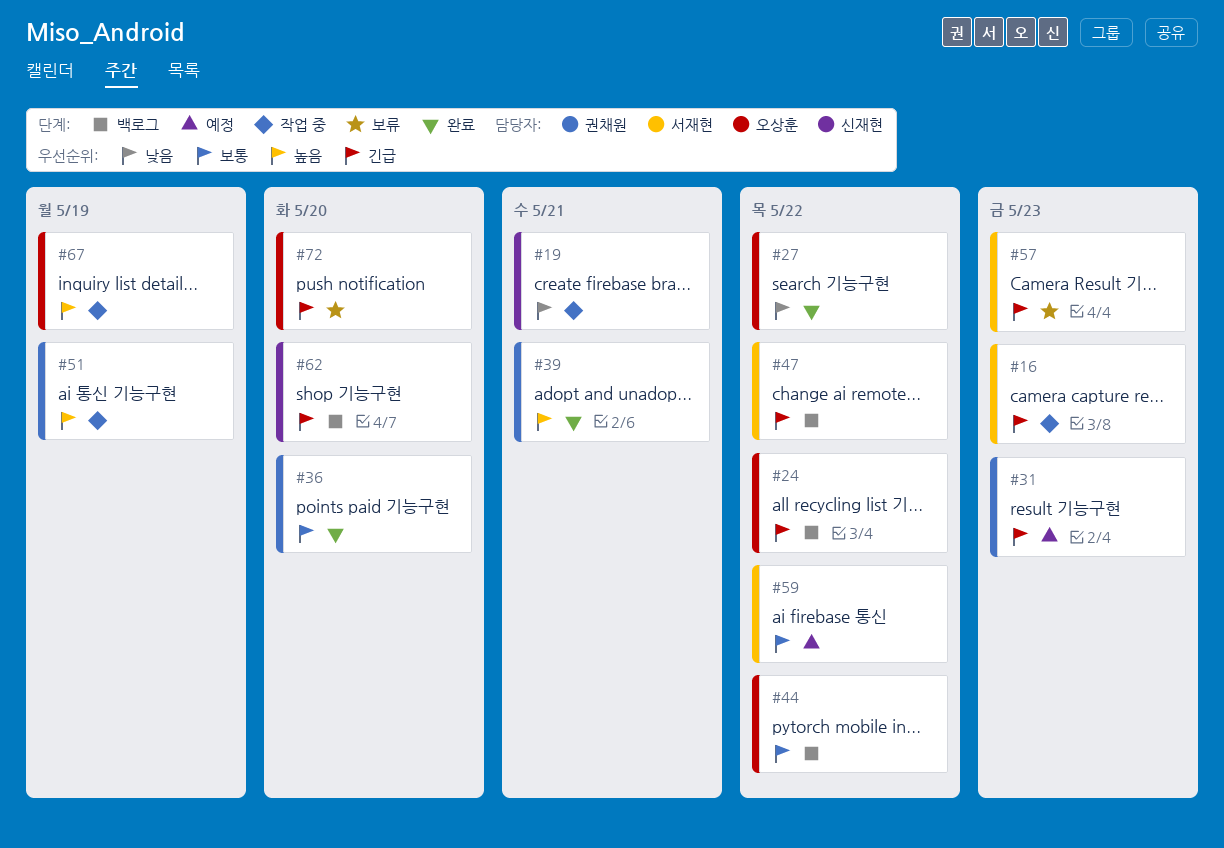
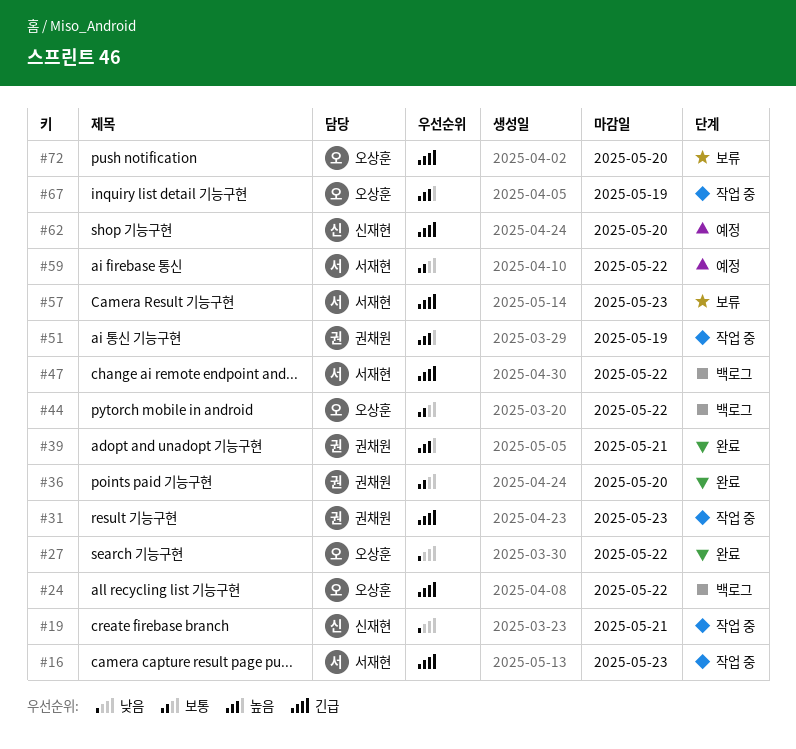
#31, status: 예정 -> 작업 중
#62, status: 백로그 -> 예정

